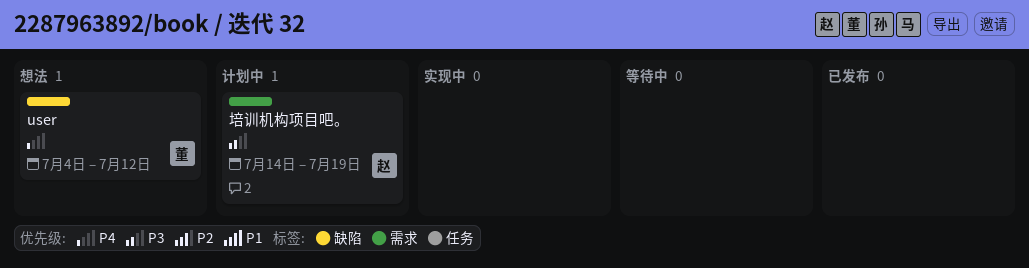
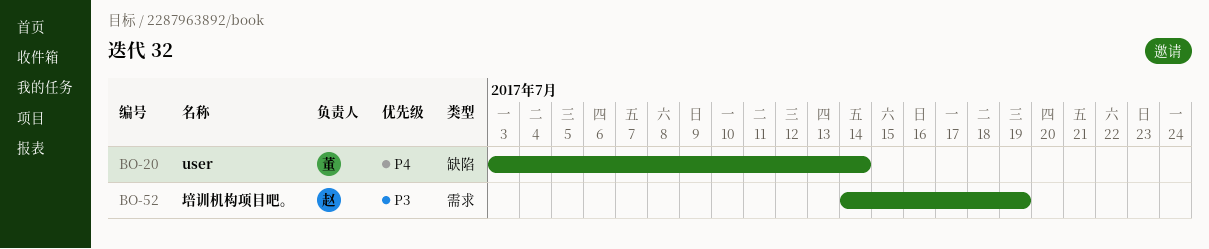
user, start: Jul 4 -> Jul 3
user, due: Jul 12 -> Jul 14

